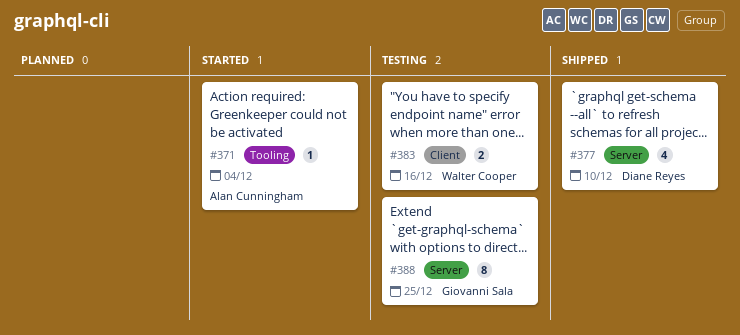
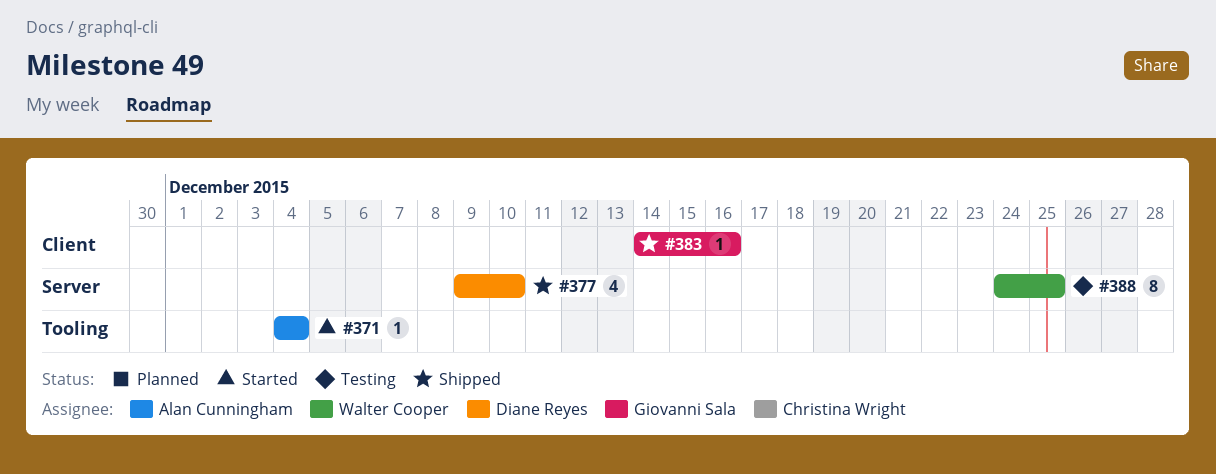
#383, status: Testing -> Shipped
#383, owner: Walter Cooper -> Giovanni Sala
#383, estimate: 2 -> 1
#388, owner: Giovanni Sala -> Walter Cooper

